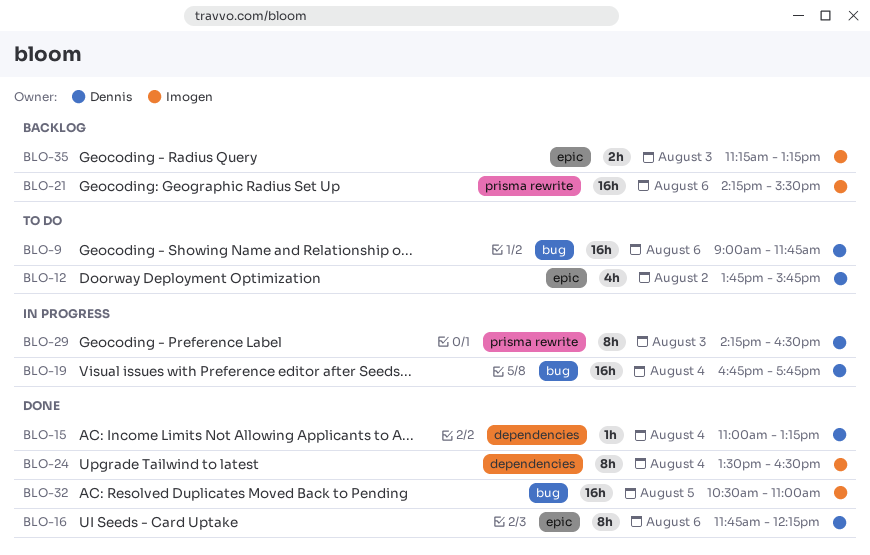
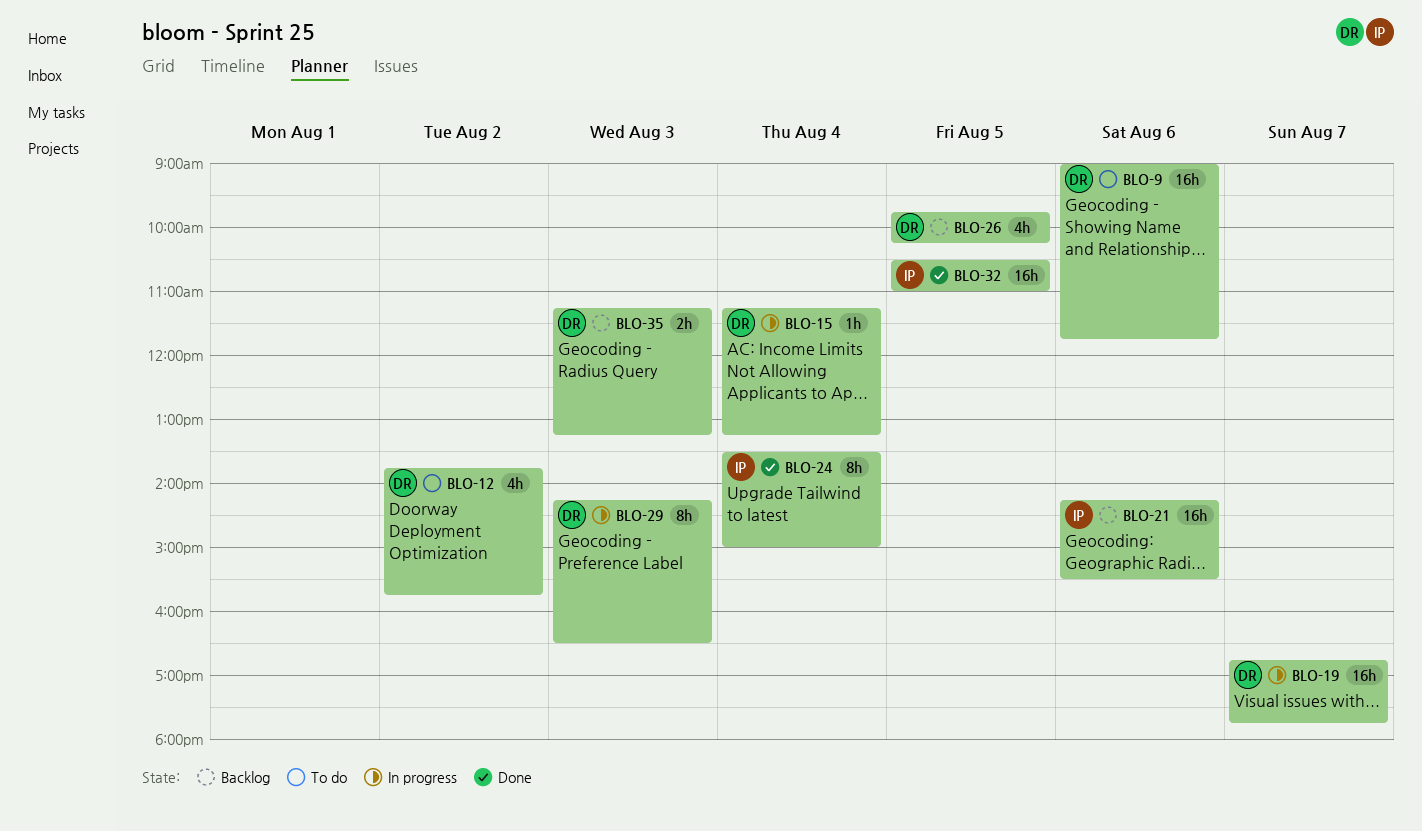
BLO-15, status: Done -> In progress
BLO-15, begins: 11:00 -> 11:15
BLO-16: present -> none
BLO-19, day: Aug 4 -> Aug 7
BLO-24, ends: 16:30 -> 15:00
BLO-26: none -> present
BLO-35, owner: Imogen -> Dennis

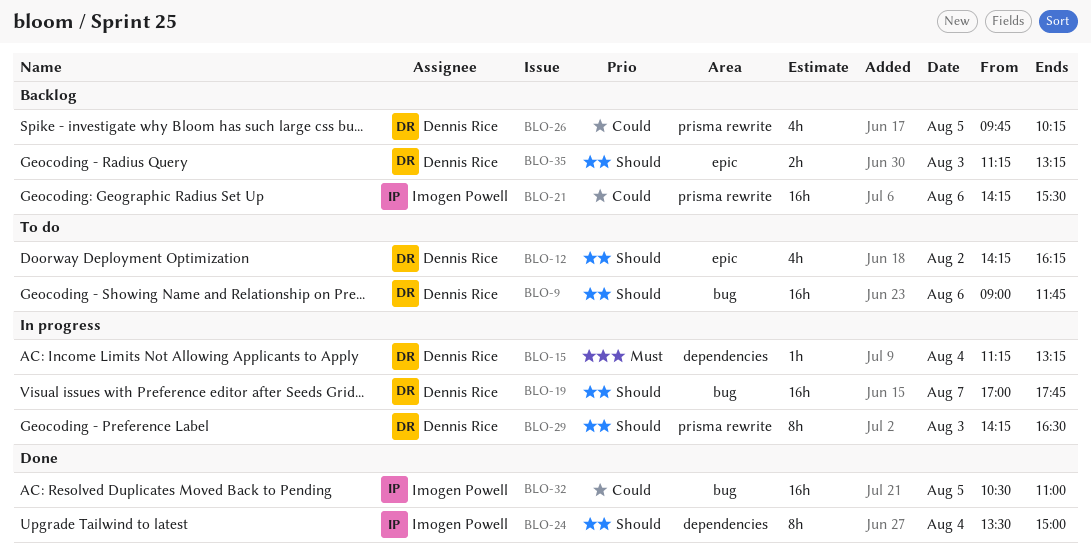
BLO-12, begins: 13:45 -> 14:15
BLO-12, ends: 15:45 -> 16:15
BLO-19, begins: 16:45 -> 17:00

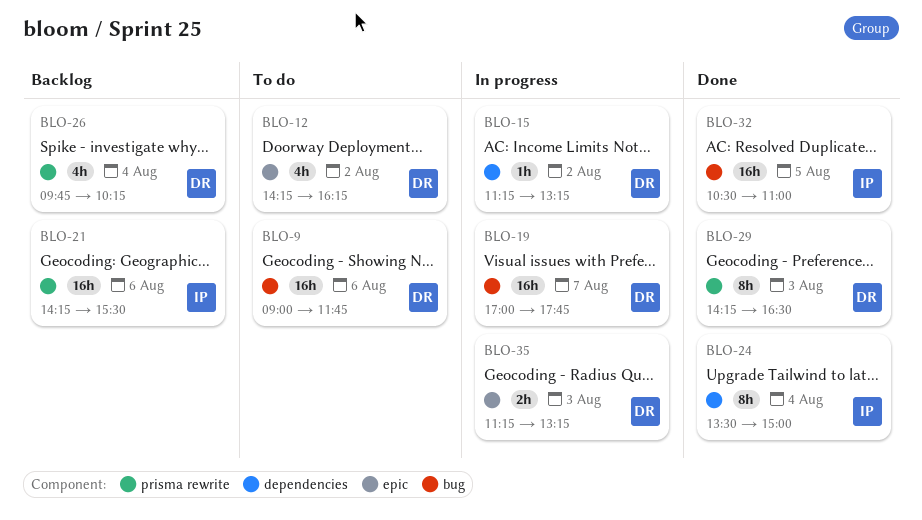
BLO-15, day: Aug 4 -> Aug 2
BLO-26, day: Aug 5 -> Aug 4
BLO-29, status: In progress -> Done
BLO-35, status: Backlog -> In progress

